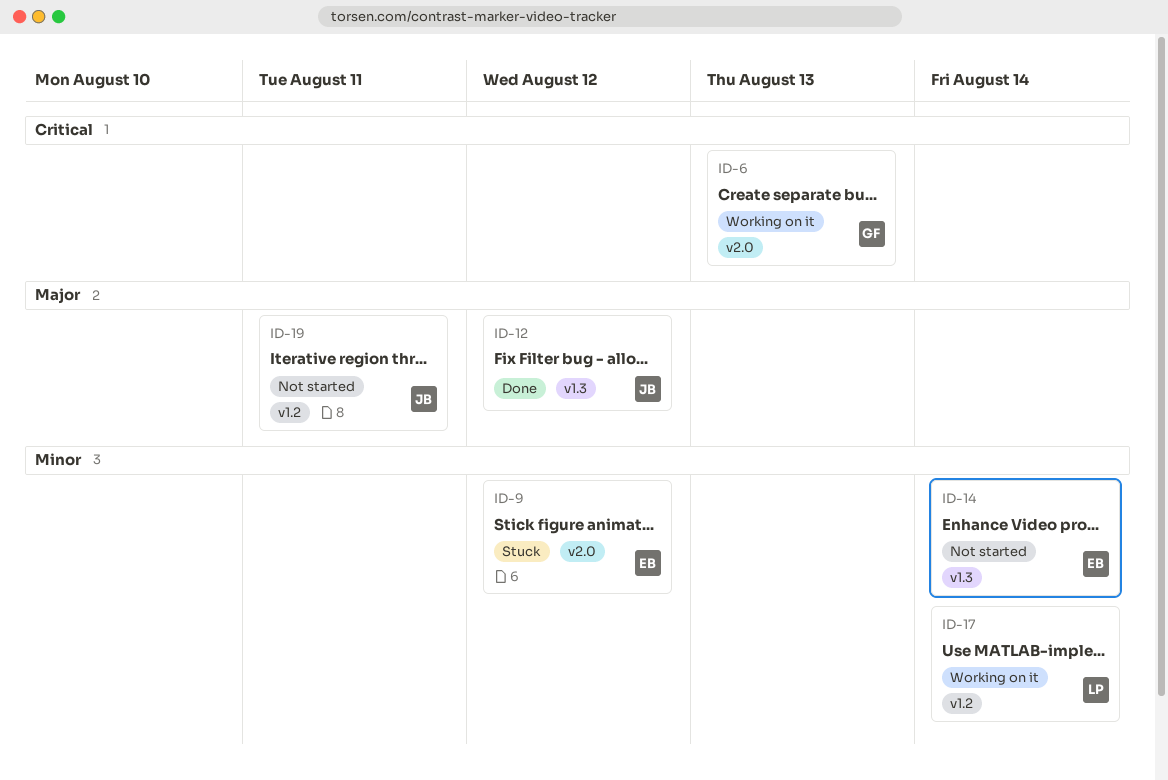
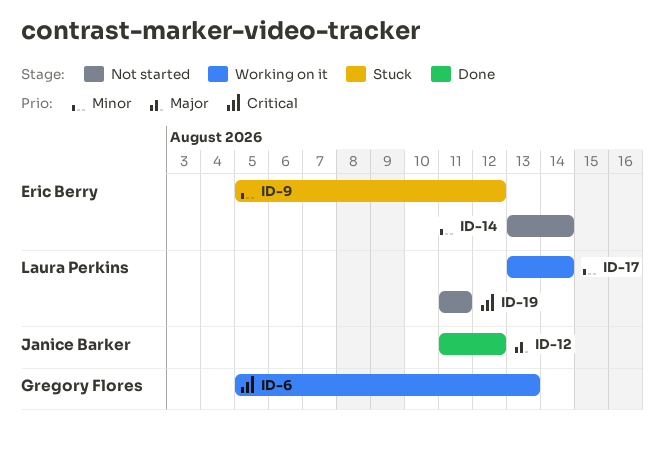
ID-19, owner: Janice Barker -> Laura Perkins
ID-19, priority: Major -> Critical

